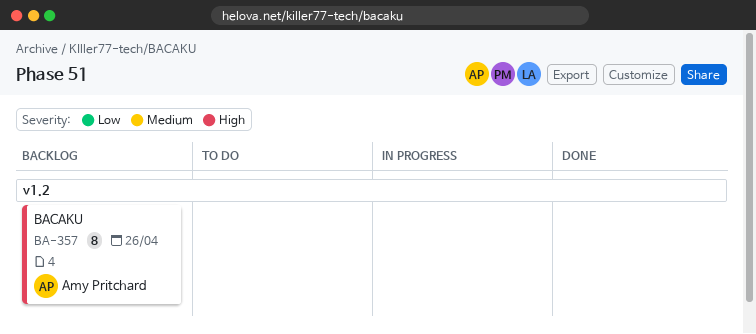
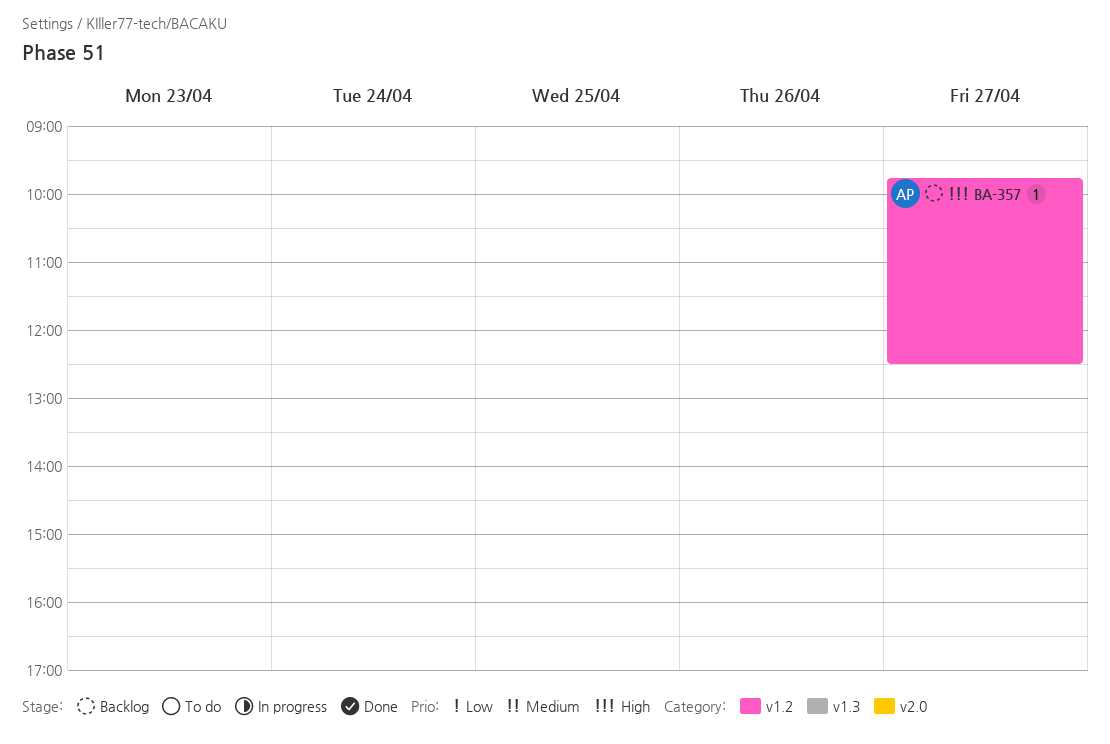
BA-357, estimate: 8 -> 1
BA-357, day: Apr 26 -> Apr 27

